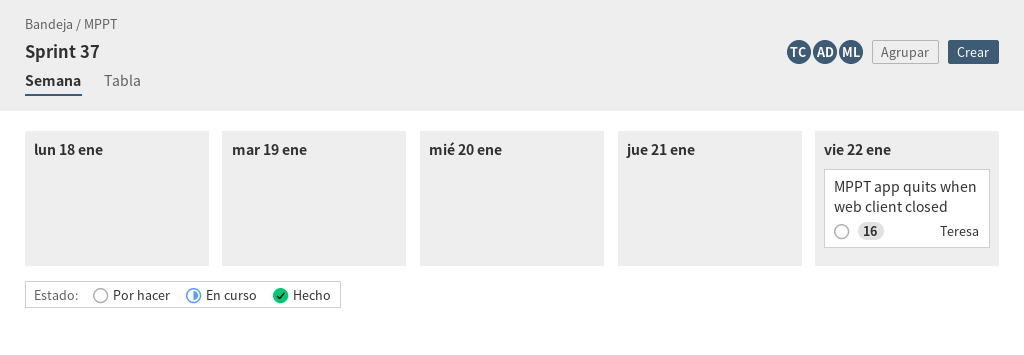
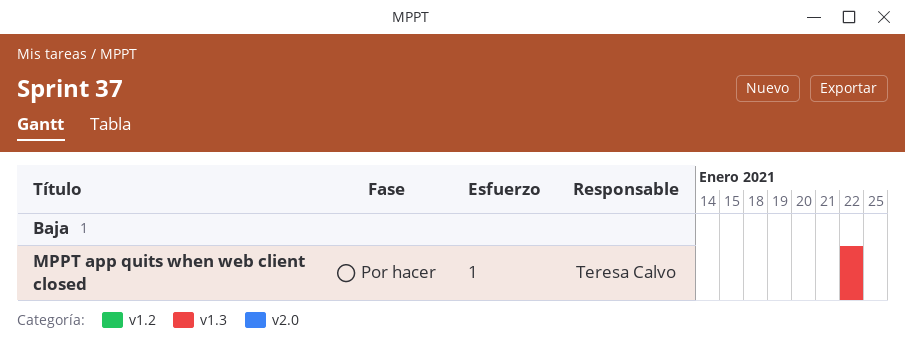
MPPT app quits when web client closed, estimate: 16 -> 1

